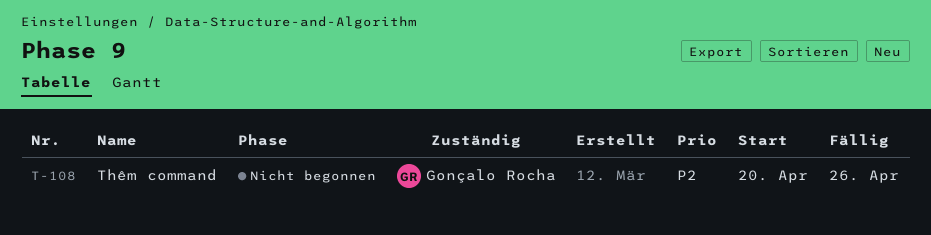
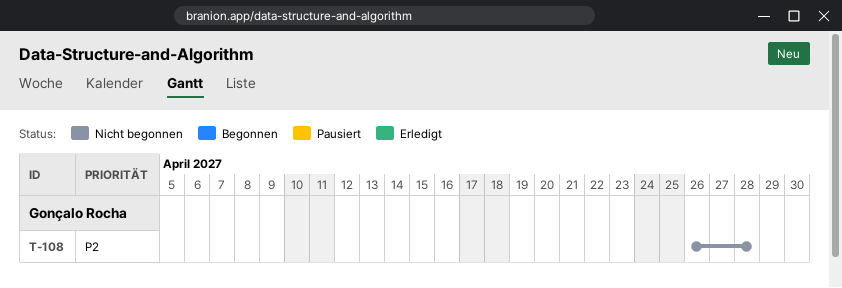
T-108, start: Apr 20 -> Apr 26
T-108, due: Apr 26 -> Apr 28

